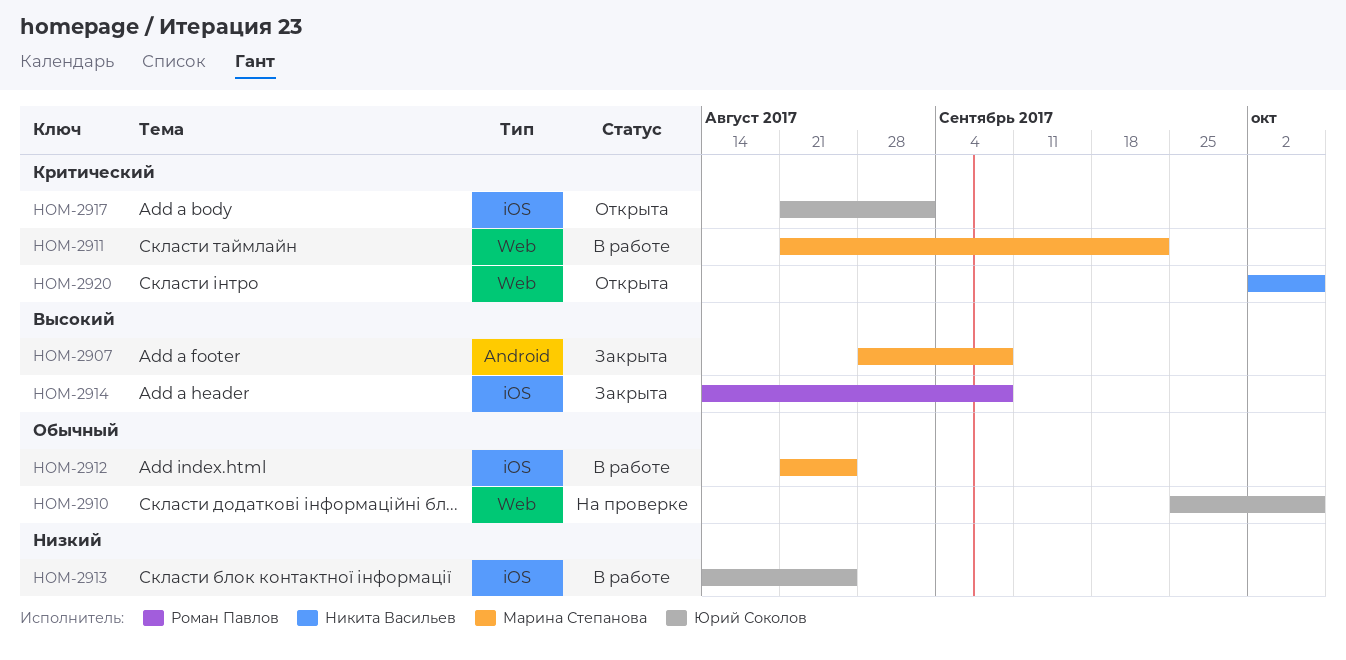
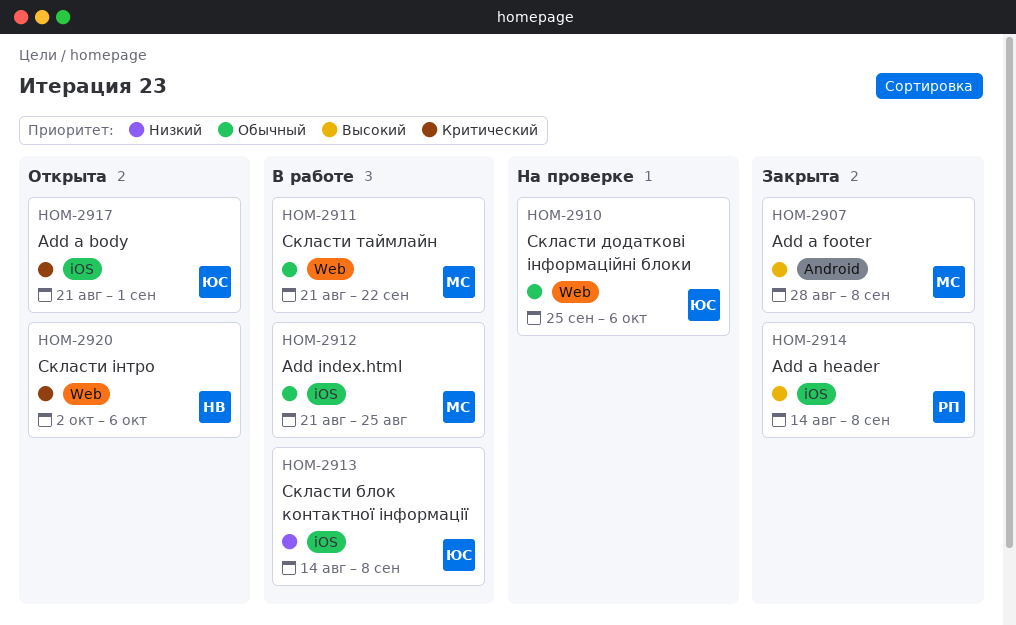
HOM-2911, priority: Критический -> Обычный
HOM-2913, due: Aug 25 -> Sep 8

